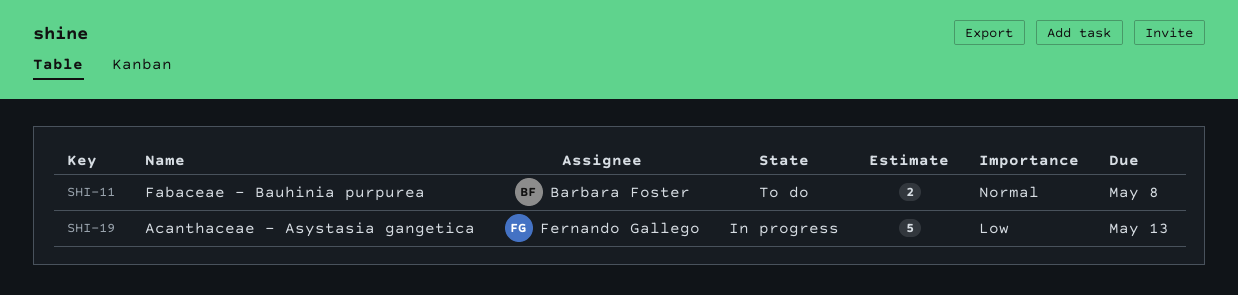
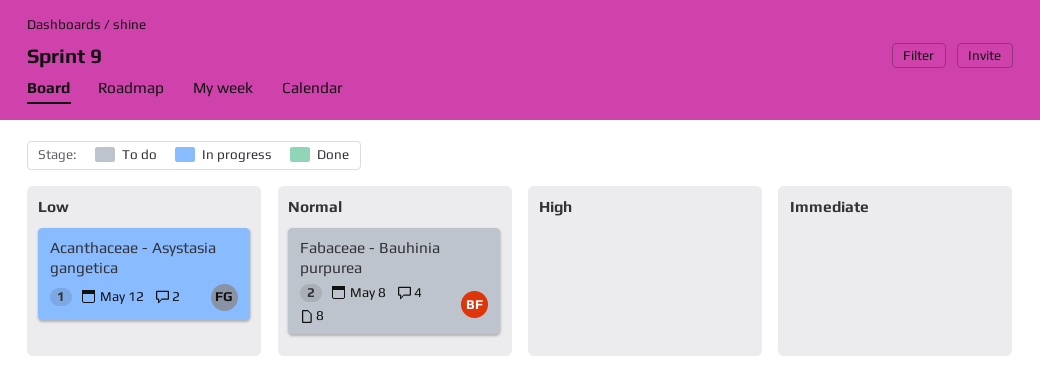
Acanthaceae - Asystasia gangetica, estimate: 5 -> 1
Acanthaceae - Asystasia gangetica, due: May 13 -> May 12

